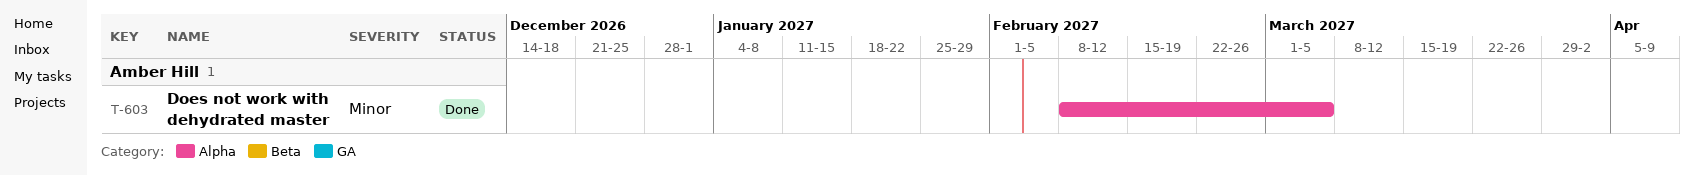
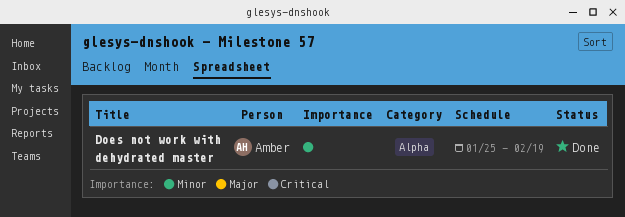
Does not work with dehydrated master, start: Feb 8 -> Jan 25
Does not work with dehydrated master, due: Mar 5 -> Feb 19

